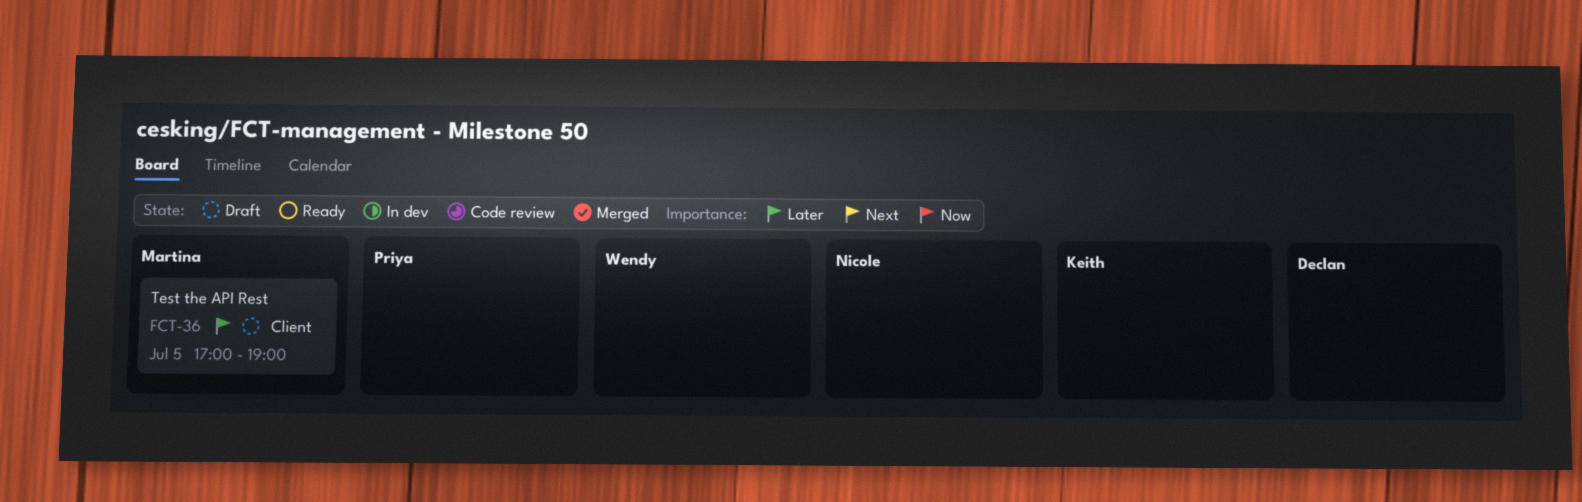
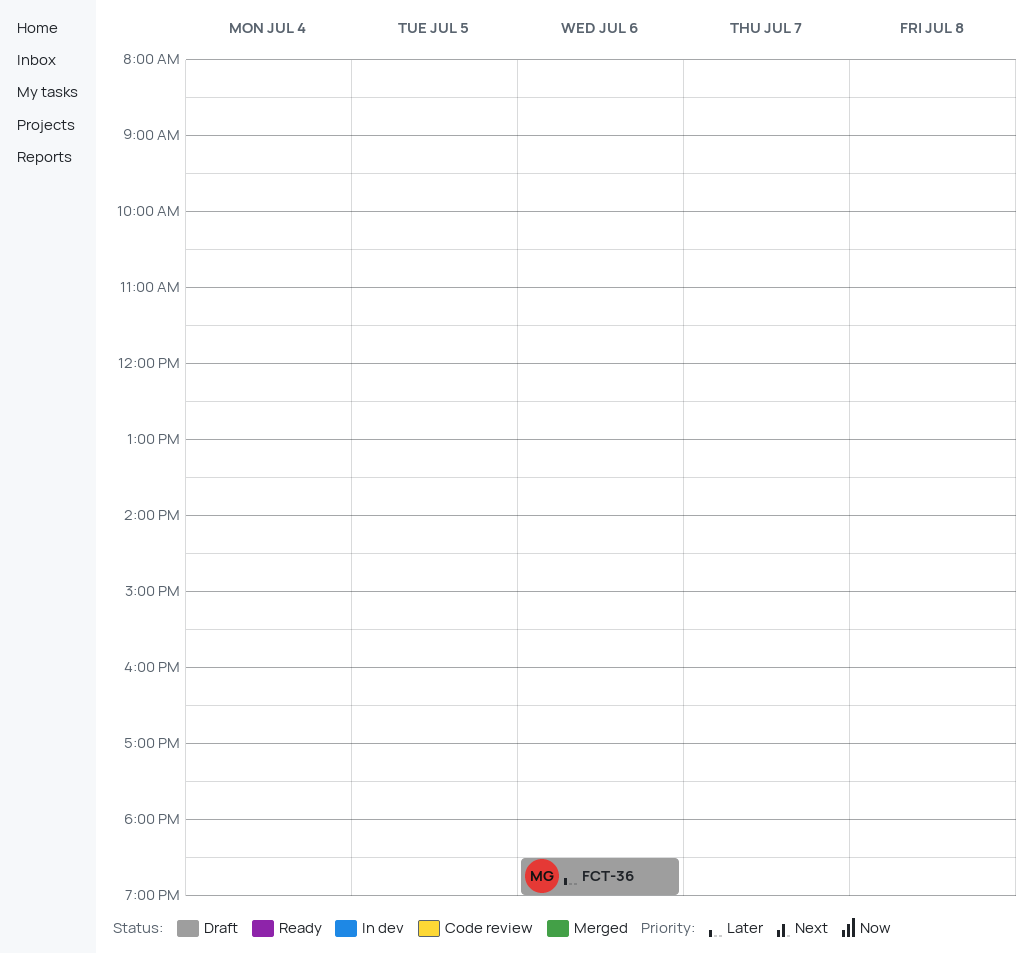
FCT-36, day: Jul 5 -> Jul 6
FCT-36, begins: 17:00 -> 18:30

